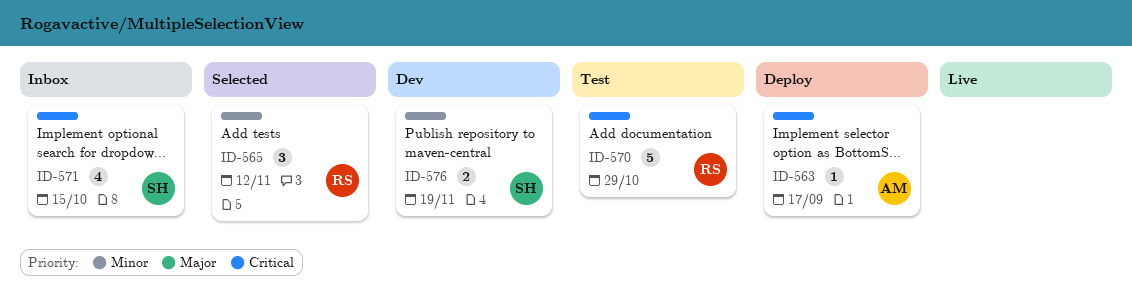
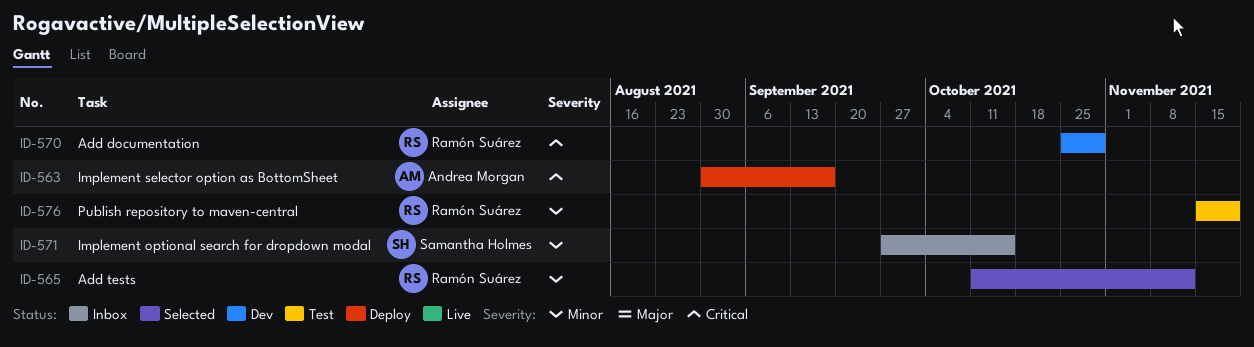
ID-570, status: Test -> Dev
ID-571, priority: Critical -> Minor
ID-576, status: Dev -> Test
ID-576, owner: Samantha Holmes -> Ramón Suárez

